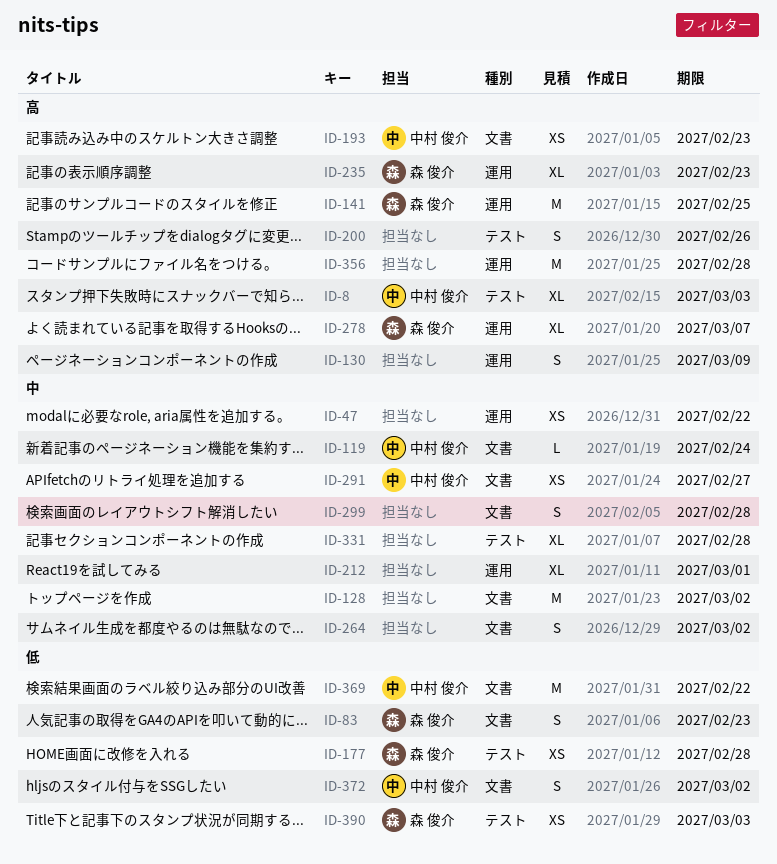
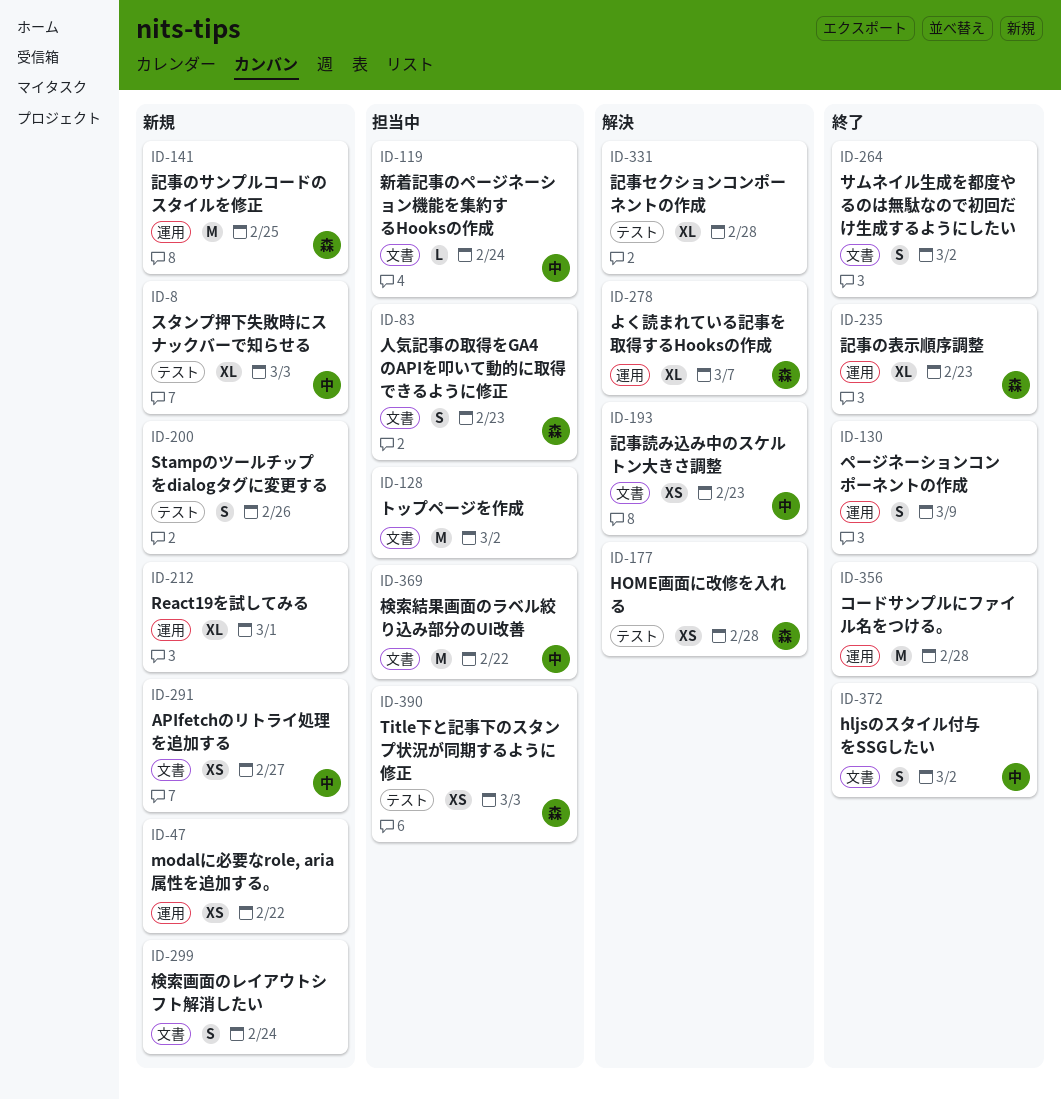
ID-299, due: Feb 28 -> Feb 24

